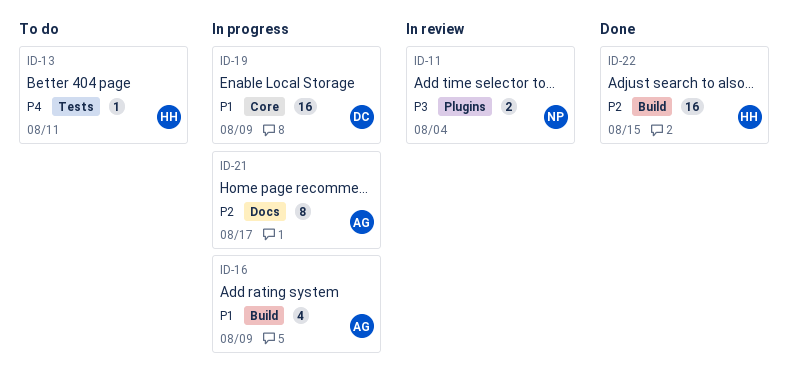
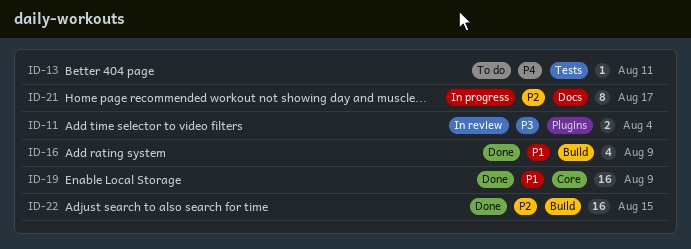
ID-16, status: In progress -> Done
ID-19, status: In progress -> Done

